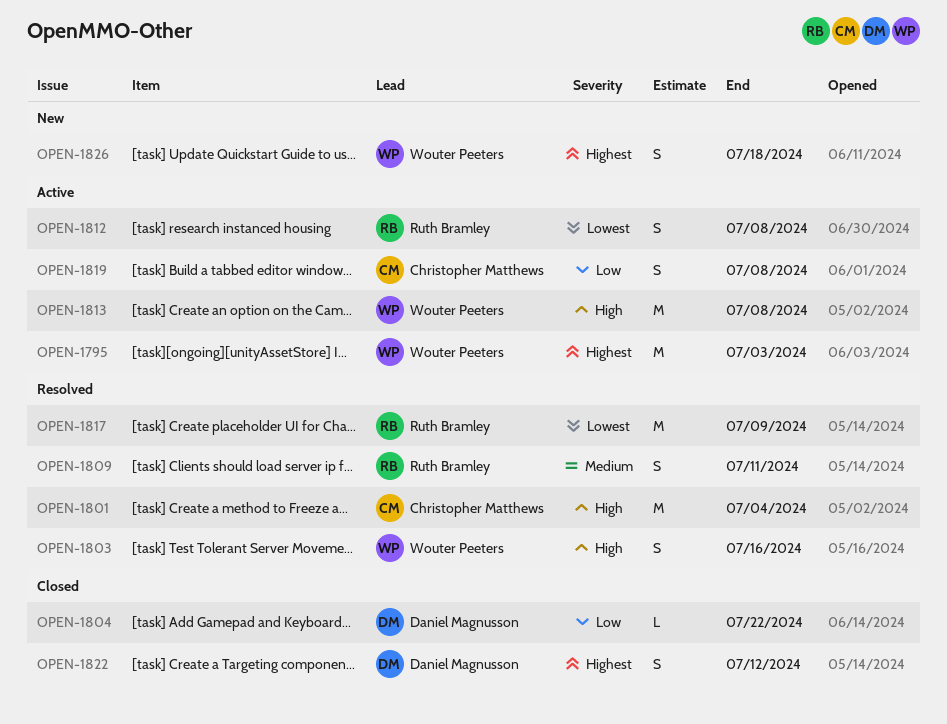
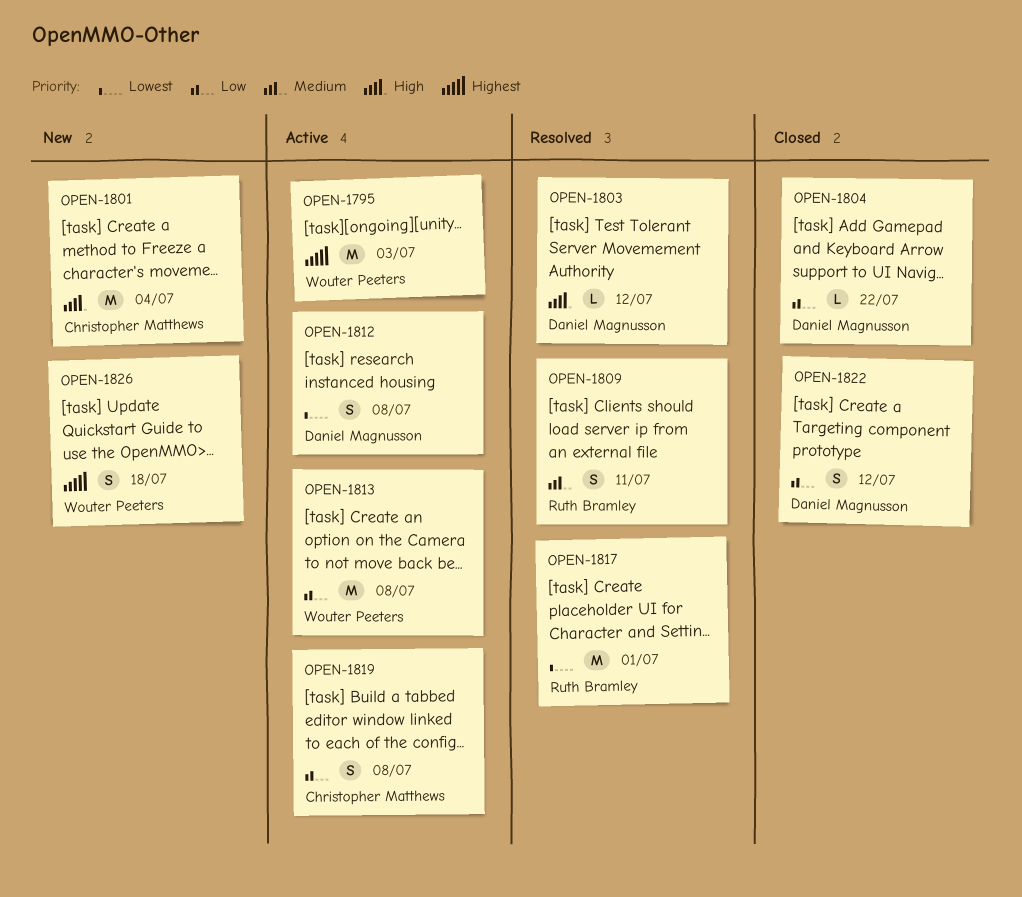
OPEN-1801, status: Resolved -> New
OPEN-1803, owner: Wouter Peeters -> Daniel Magnusson
OPEN-1803, estimate: S -> L
OPEN-1803, due: Jul 16 -> Jul 12
OPEN-1812, owner: Ruth Bramley -> Daniel Magnusson
OPEN-1813, priority: High -> Low
OPEN-1817, due: Jul 9 -> Jul 1
OPEN-1822, priority: Highest -> Low

